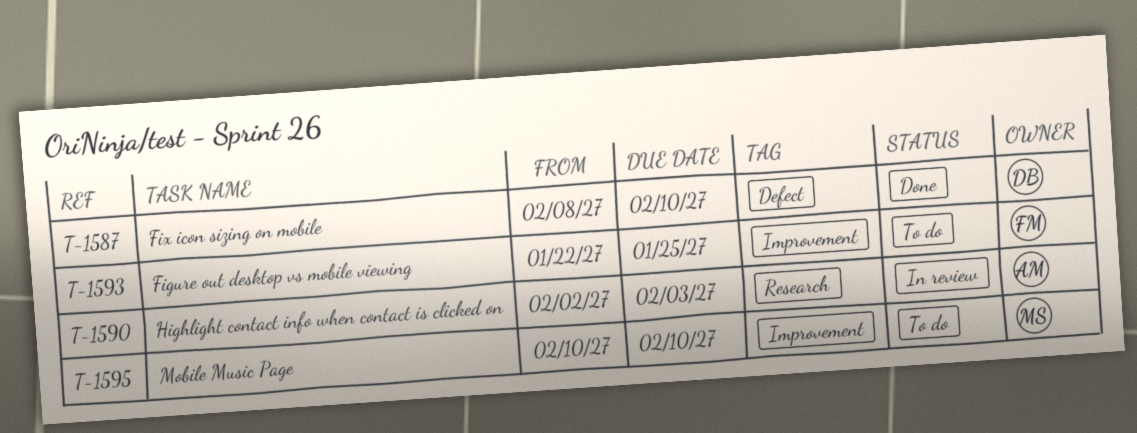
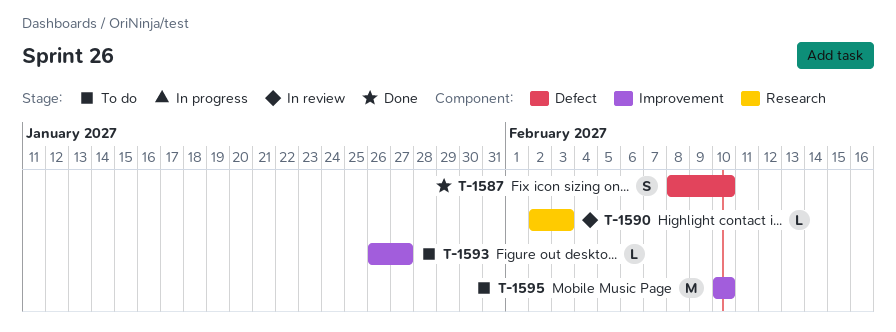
T-1593, start: Jan 22 -> Jan 26
T-1593, due: Jan 25 -> Jan 27

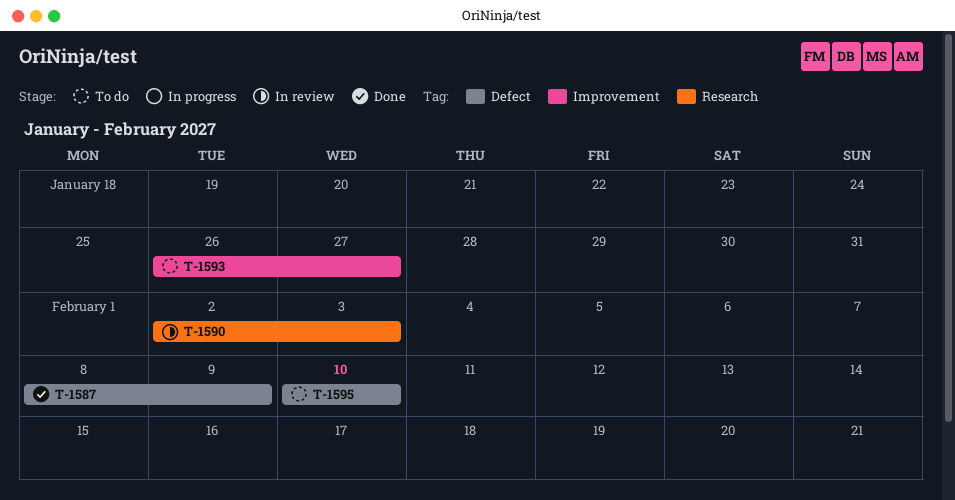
T-1587, due: Feb 10 -> Feb 9
T-1595, label: Improvement -> Defect

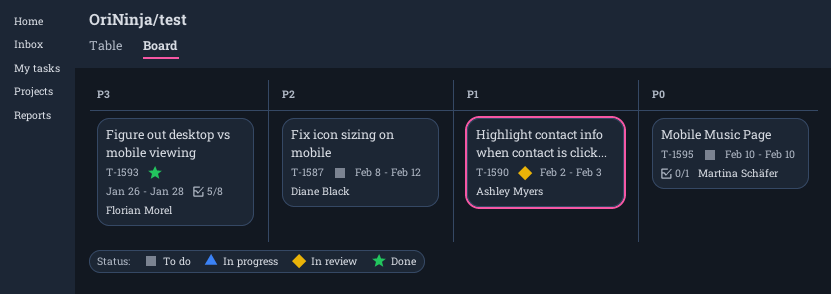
T-1587, status: Done -> To do
T-1587, due: Feb 9 -> Feb 12
T-1593, status: To do -> Done
T-1593, due: Jan 27 -> Jan 28

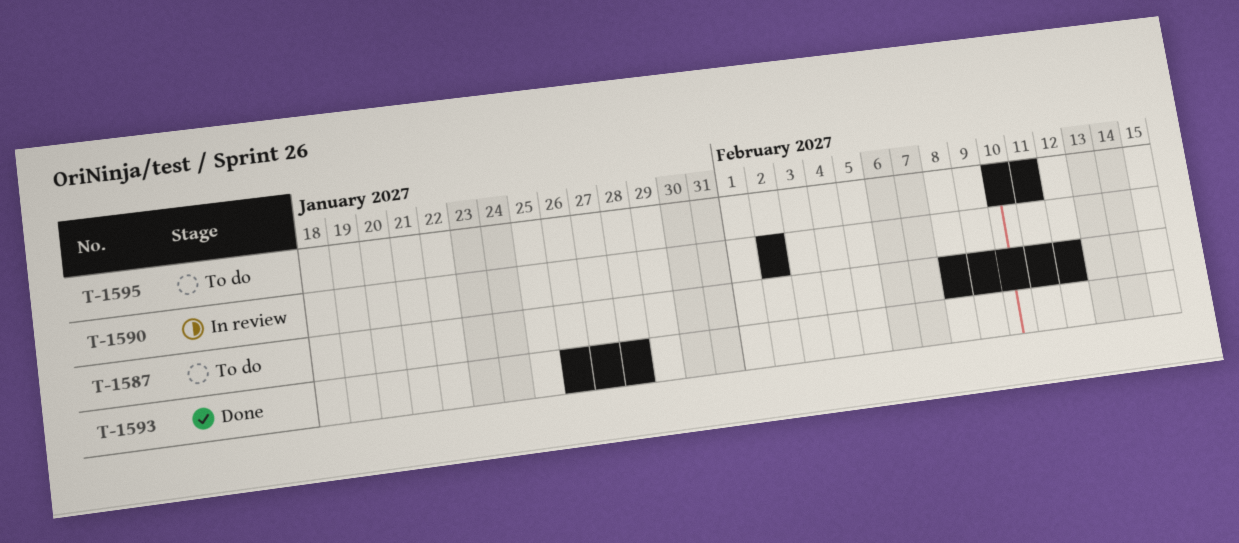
T-1590, due: Feb 3 -> Feb 2
T-1595, due: Feb 10 -> Feb 11

